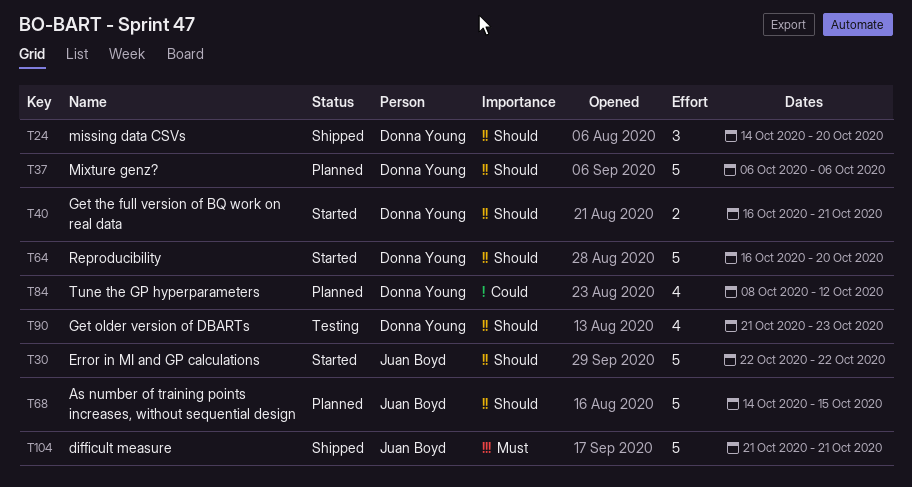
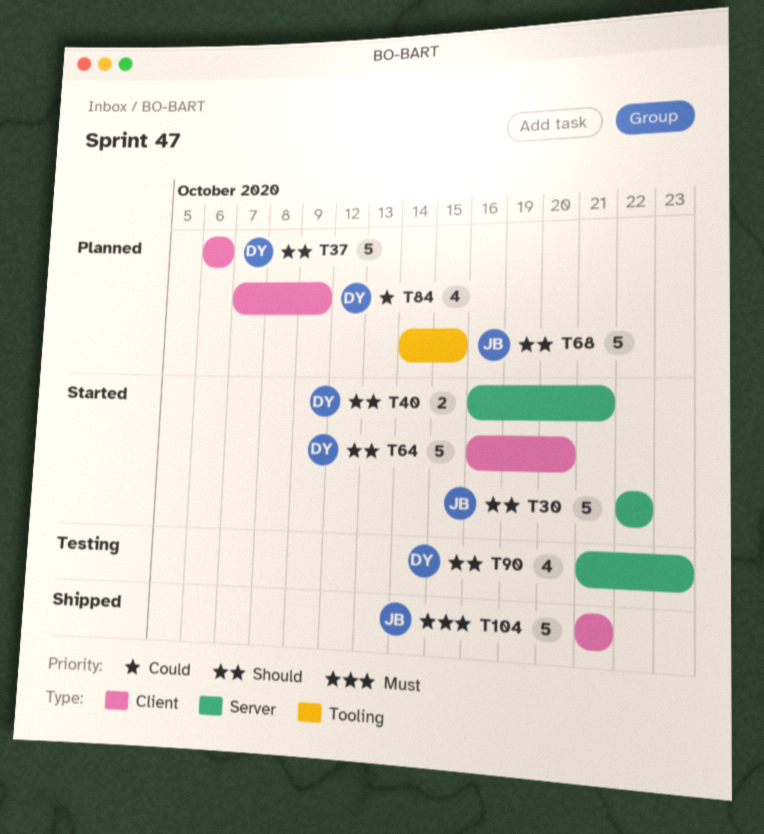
T24: present -> none
T84, start: Oct 8 -> Oct 7
T84, due: Oct 12 -> Oct 9

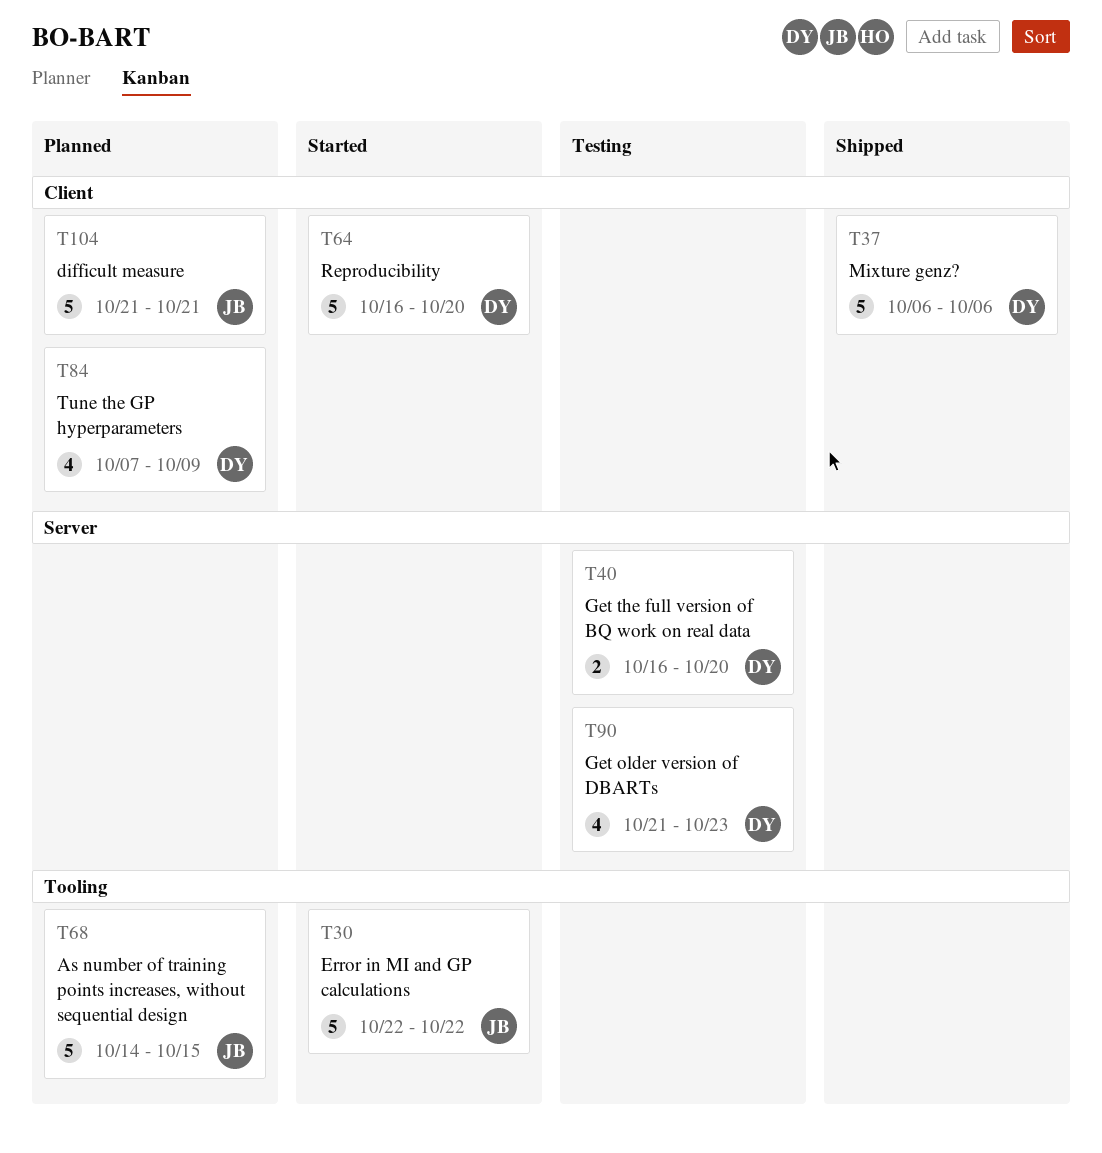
T30, label: Server -> Tooling
T37, status: Planned -> Shipped
T40, status: Started -> Testing
T40, due: Oct 21 -> Oct 20
T104, status: Shipped -> Planned

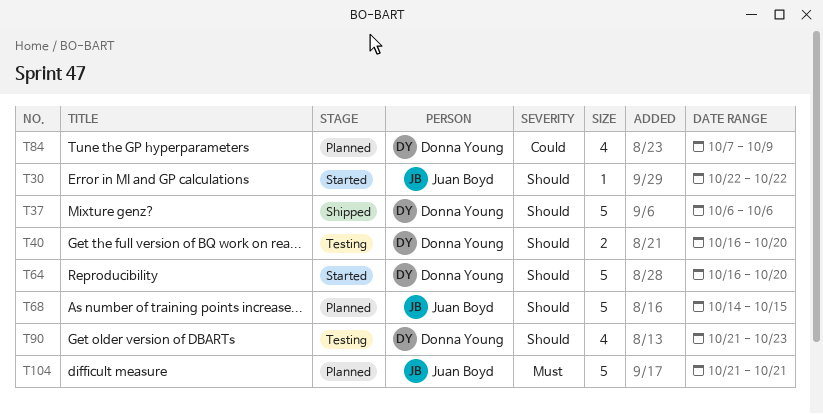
T30, estimate: 5 -> 1

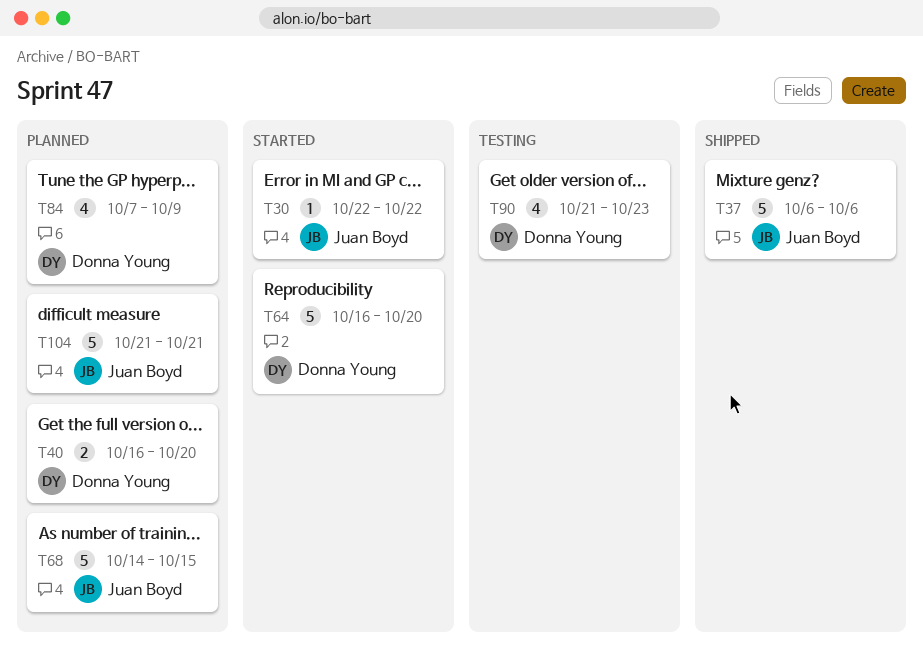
T37, owner: Donna Young -> Juan Boyd
T40, status: Testing -> Planned

